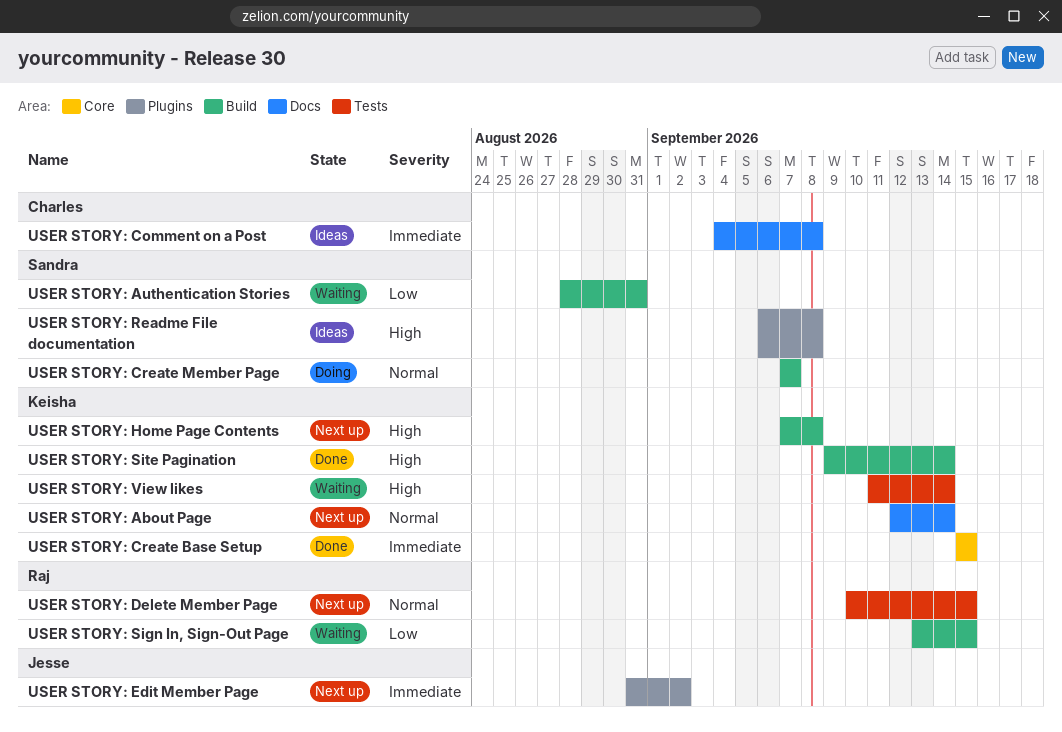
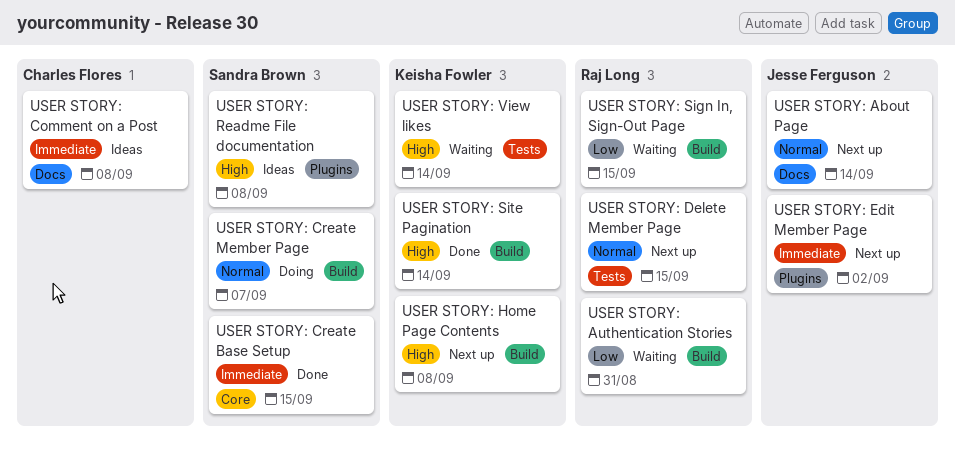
USER STORY: About Page, owner: Keisha Fowler -> Jesse Ferguson
USER STORY: Authentication Stories, owner: Sandra Brown -> Raj Long
USER STORY: Create Base Setup, owner: Keisha Fowler -> Sandra Brown

